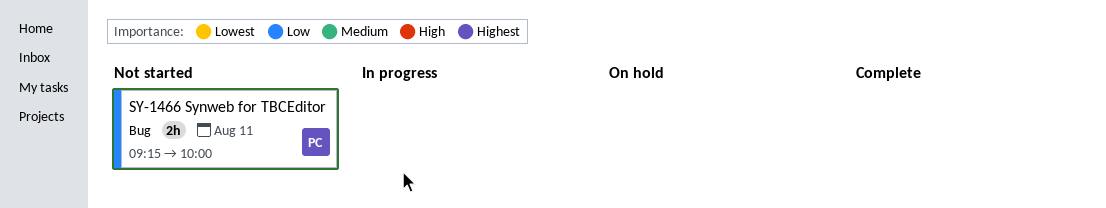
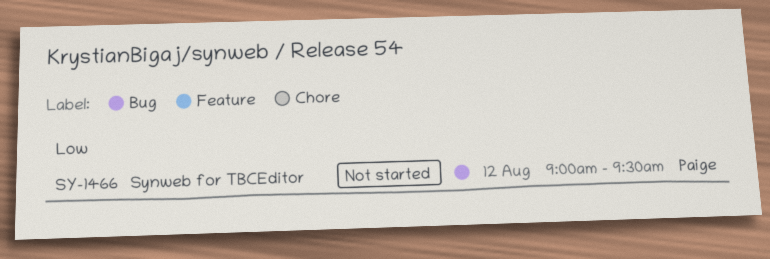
SY-1466, day: Aug 11 -> Aug 12
SY-1466, begins: 09:15 -> 09:00
SY-1466, ends: 10:00 -> 09:30

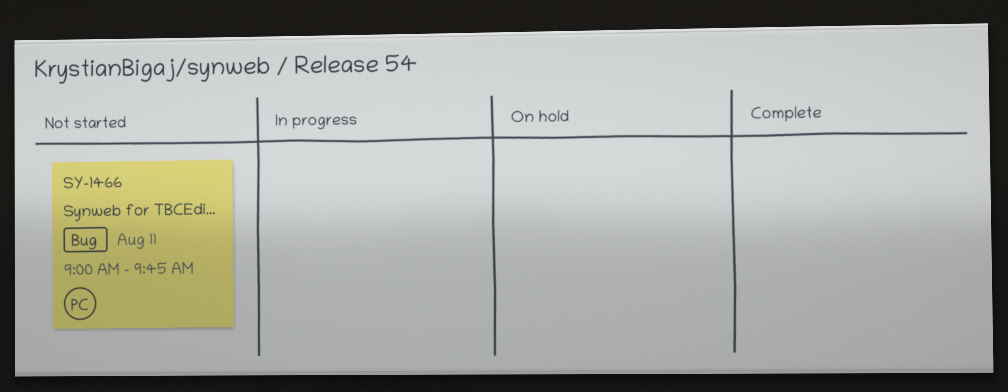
SY-1466, day: Aug 12 -> Aug 11
SY-1466, ends: 09:30 -> 09:45

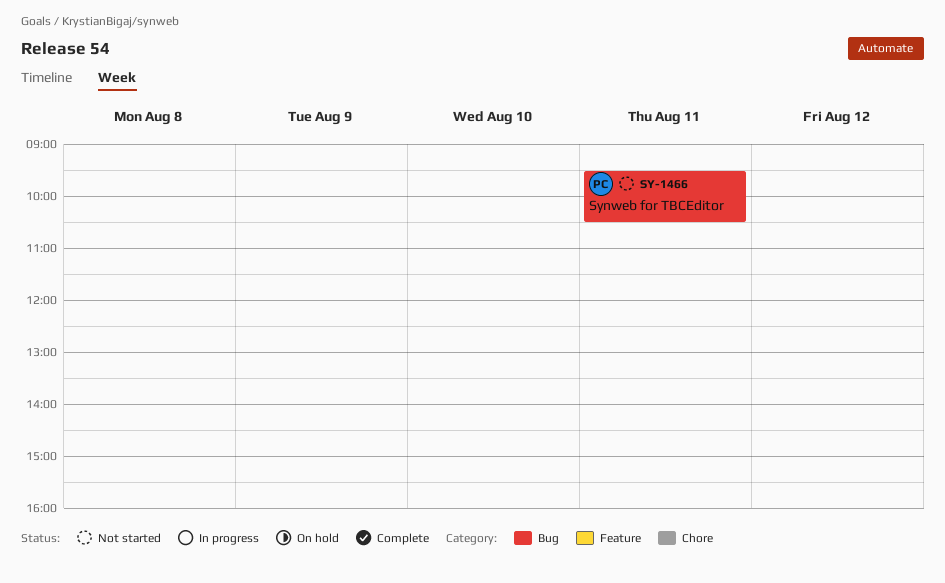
SY-1466, begins: 09:00 -> 09:30
SY-1466, ends: 09:45 -> 10:30

